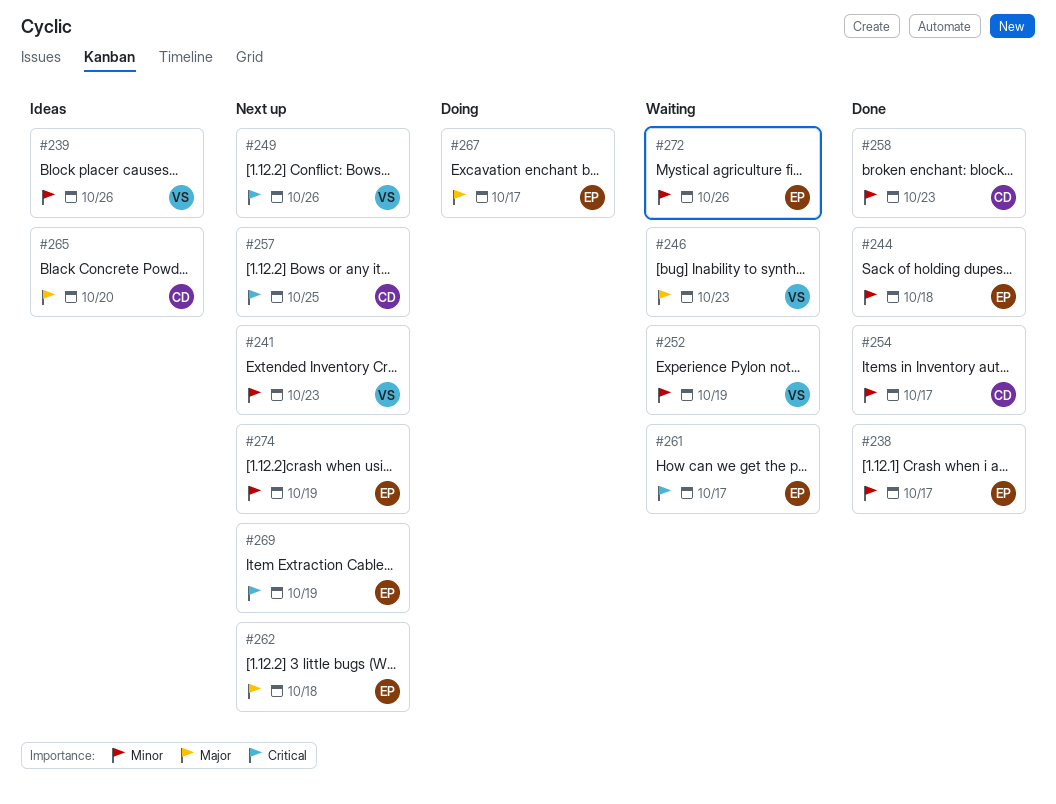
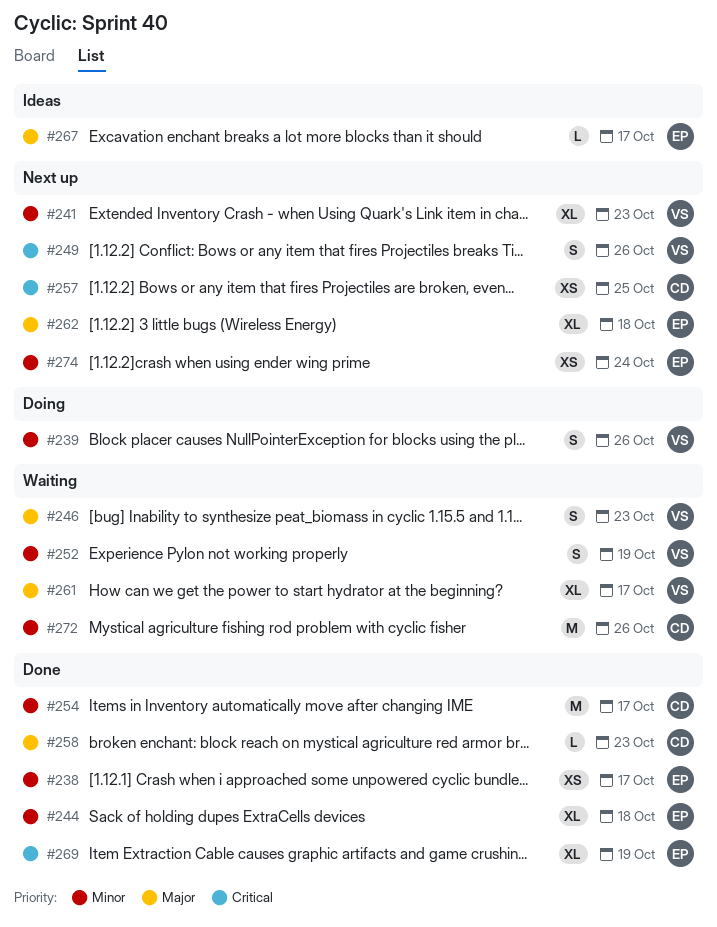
#239, status: Ideas -> Doing
#258, priority: Minor -> Major
#261, owner: EP -> VS
#261, priority: Critical -> Major
#265: present -> none
#267, status: Doing -> Ideas
#269, status: Next up -> Done
#272, owner: EP -> CD
#274, due: Oct 19 -> Oct 24

